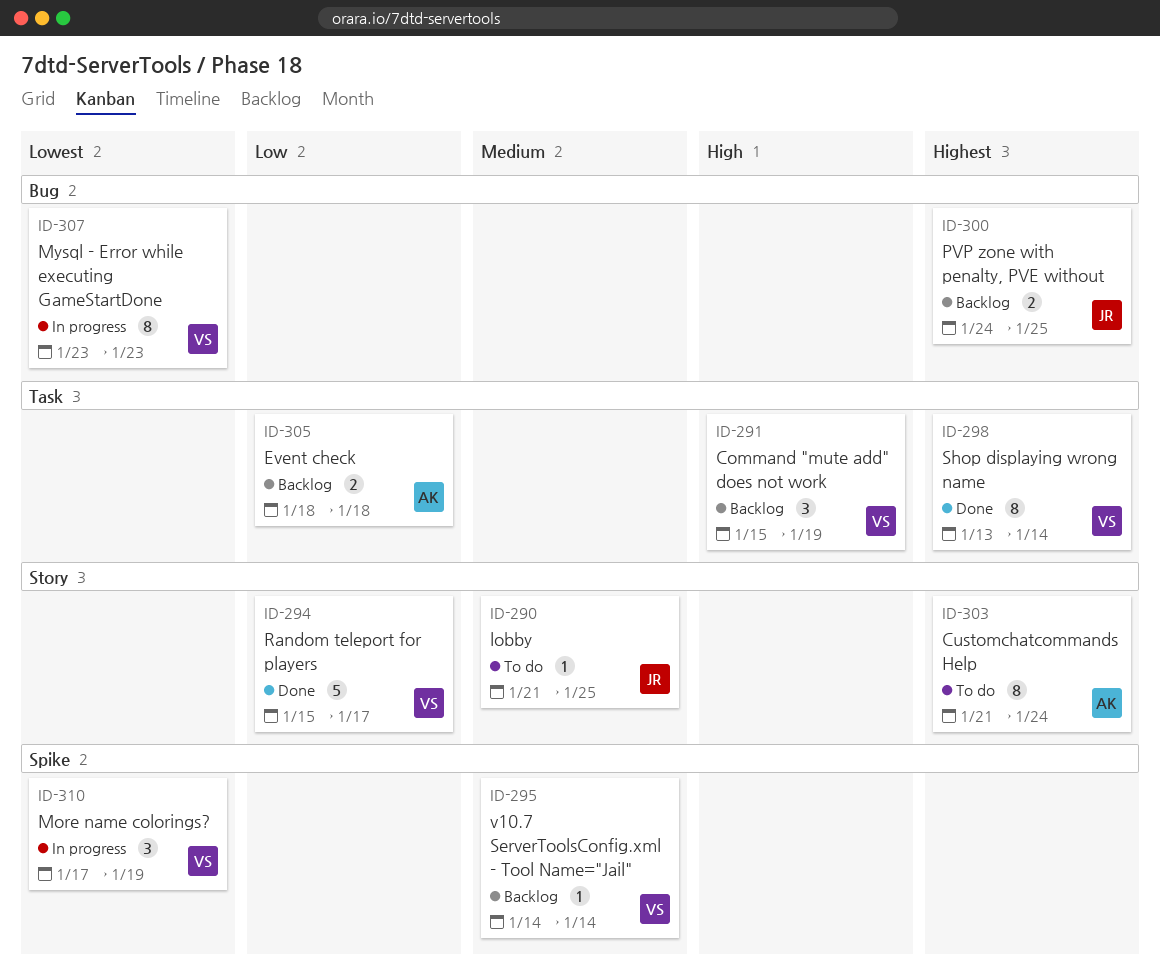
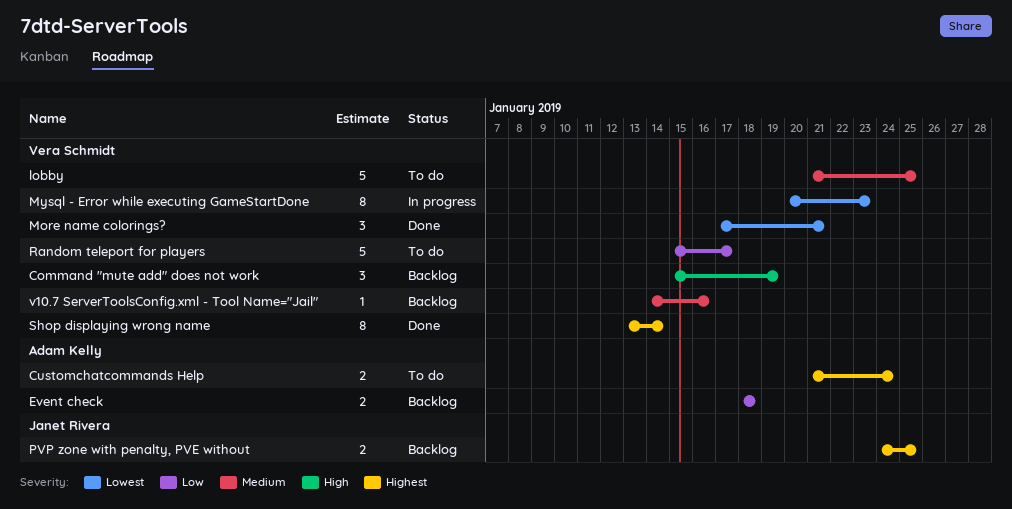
Customchatcommands Help, estimate: 8 -> 2
lobby, owner: Janet Rivera -> Vera Schmidt
lobby, estimate: 1 -> 5
More name colorings?, status: In progress -> Done
More name colorings?, due: Jan 19 -> Jan 21
Mysql - Error while executing GameStartDone, start: Jan 23 -> Jan 20
Random teleport for players, status: Done -> To do
v10.7 ServerToolsConfig.xml - Tool Name="Jail", due: Jan 14 -> Jan 16

